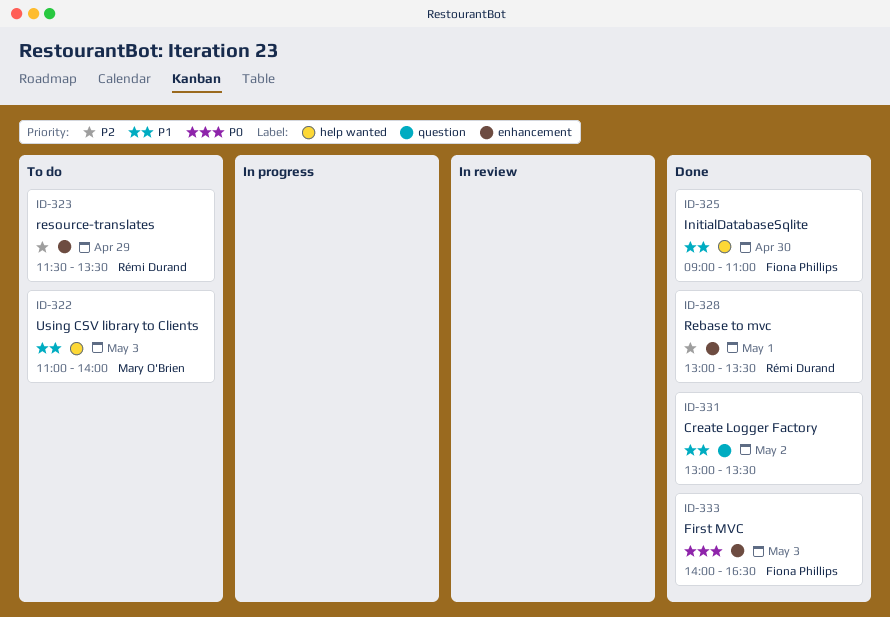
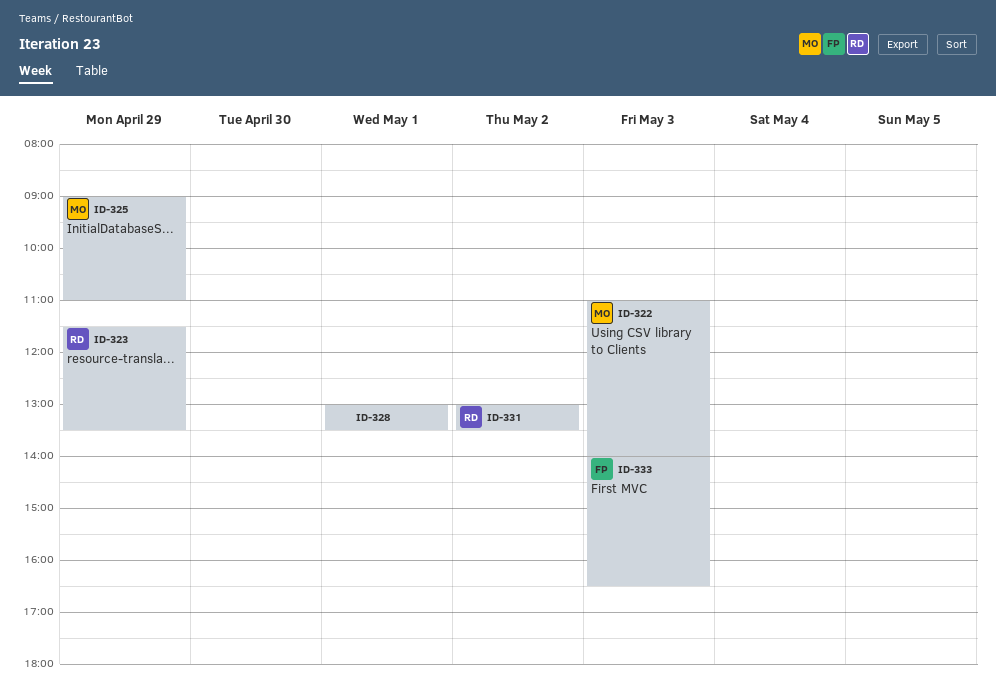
ID-325, owner: Fiona Phillips -> Mary O'Brien
ID-325, day: Apr 30 -> Apr 29
ID-328, owner: Rémi Durand -> none
ID-331, owner: none -> Rémi Durand

